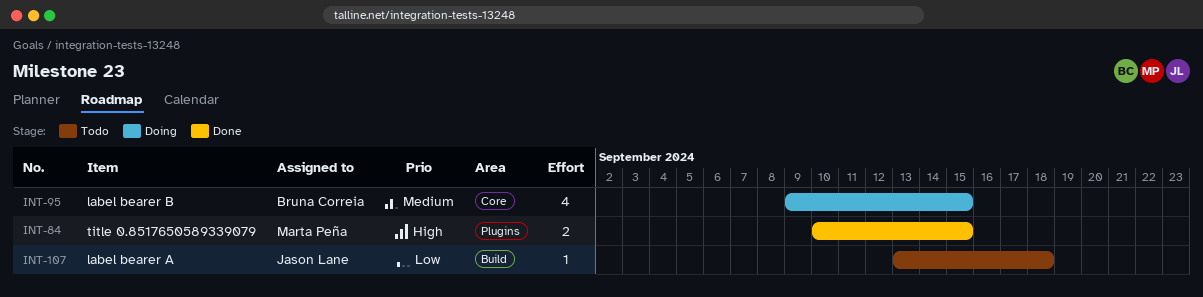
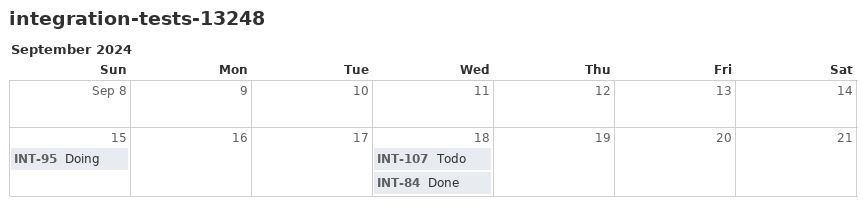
INT-84, due: Sep 15 -> Sep 18

